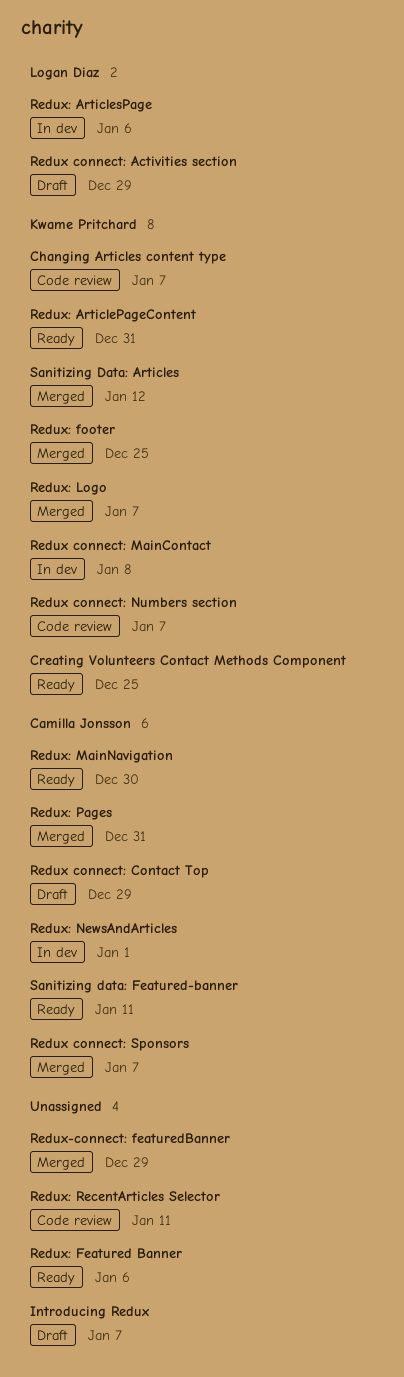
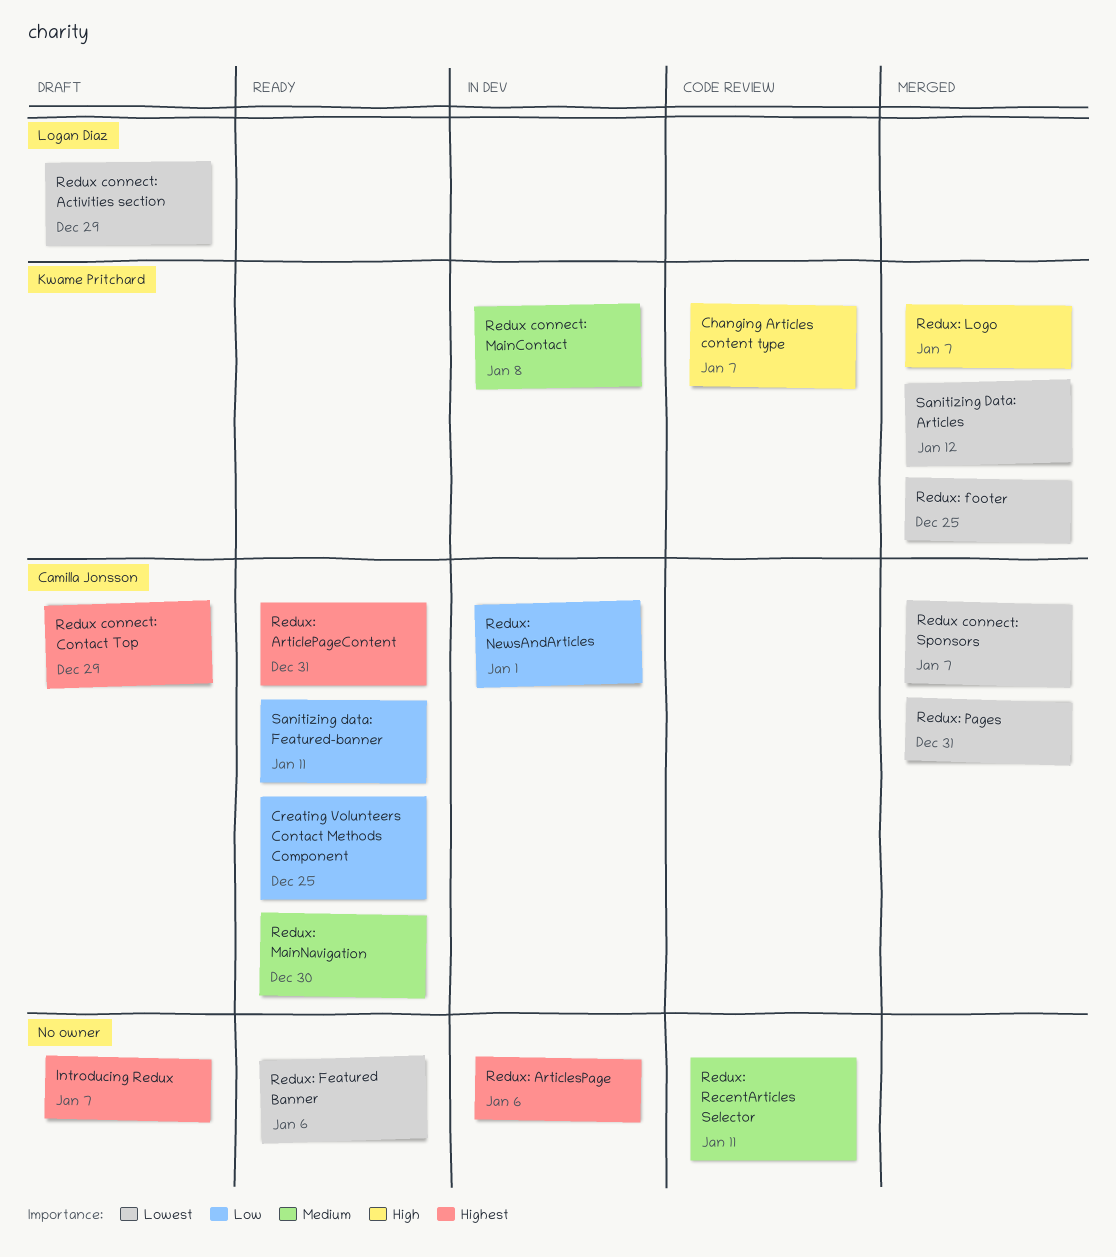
Creating Volunteers Contact Methods Component, owner: Kwame Pritchard -> Camilla Jonsson
Redux connect: Numbers section: present -> none
Redux-connect: featuredBanner: present -> none
Redux: ArticlePageContent, owner: Kwame Pritchard -> Camilla Jonsson
Redux: ArticlesPage, owner: Logan Diaz -> none

